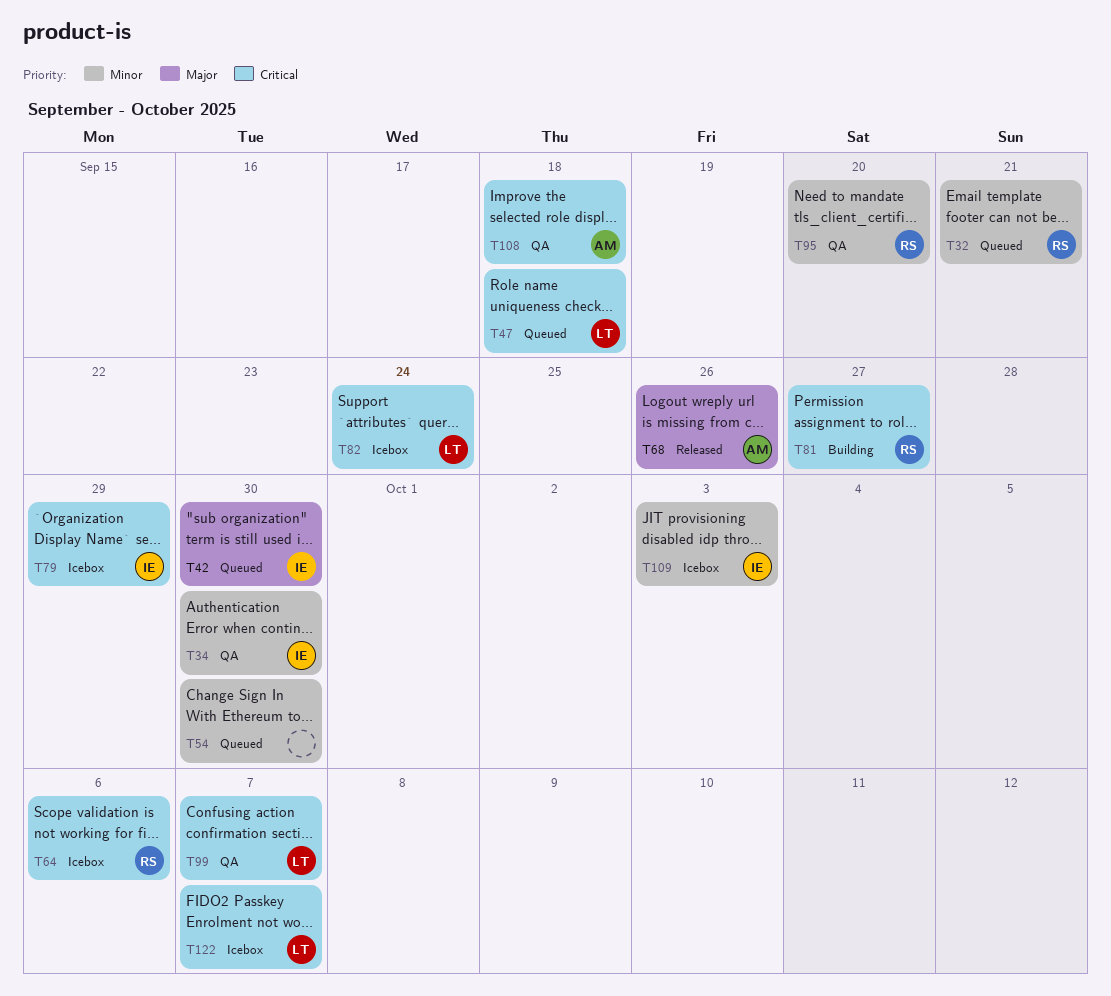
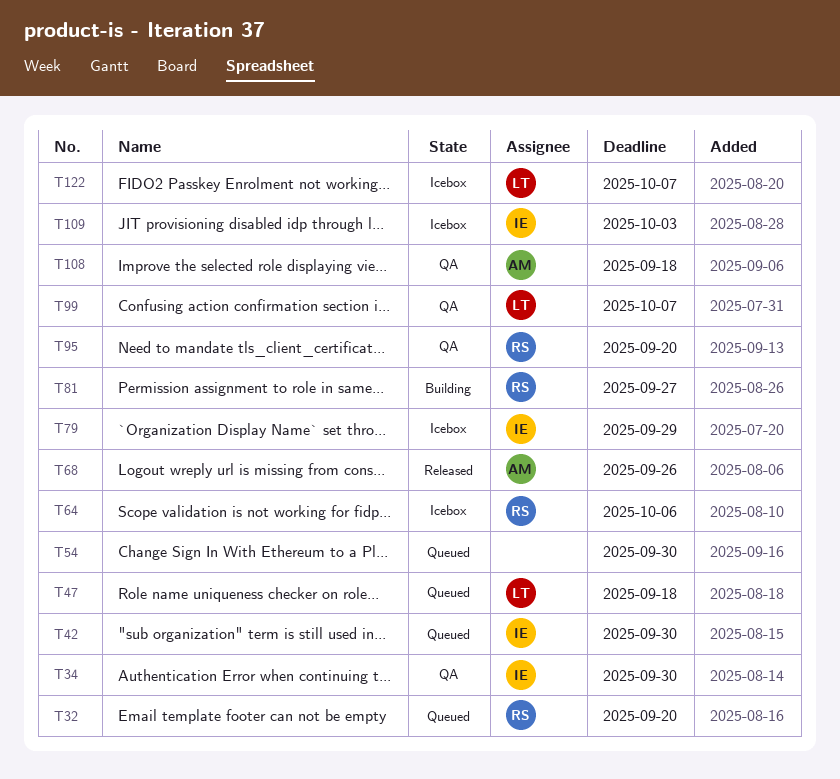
T32, due: Sep 21 -> Sep 20
T82: present -> none

